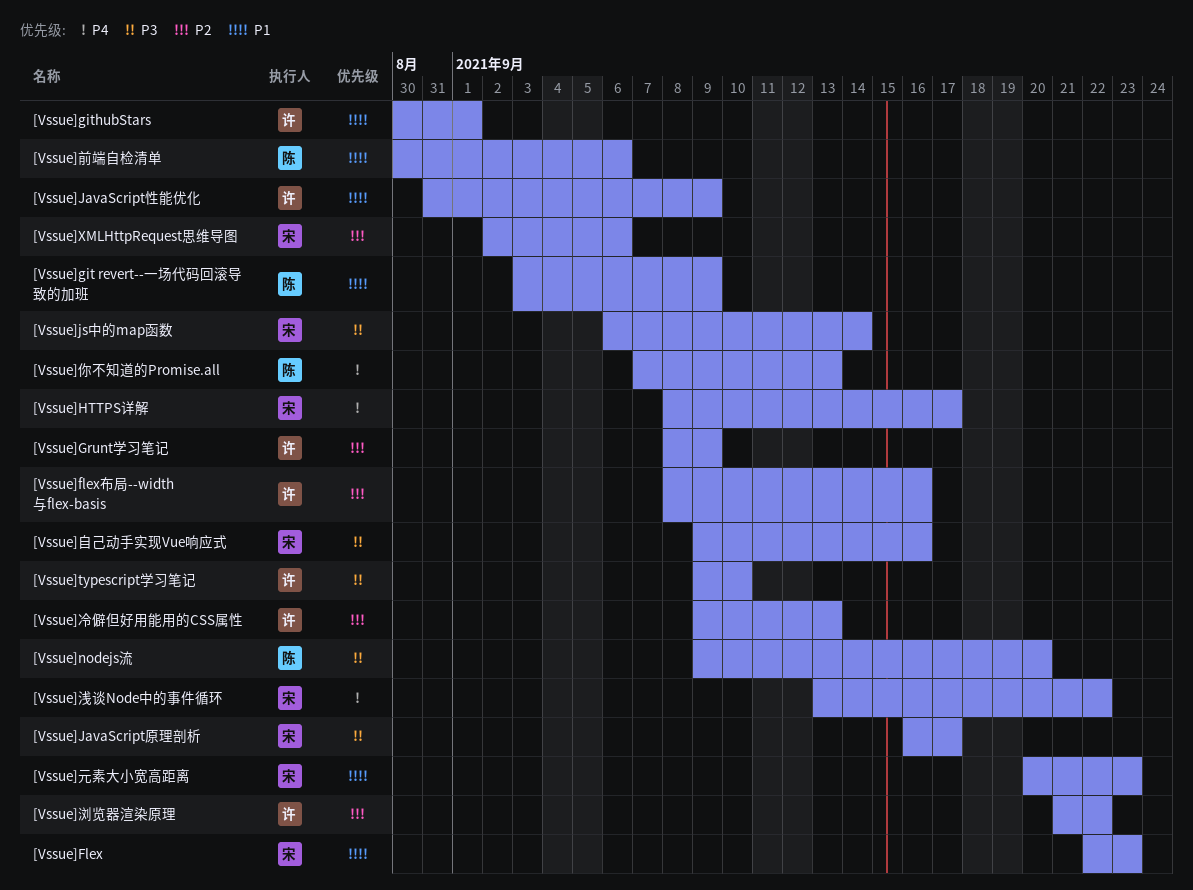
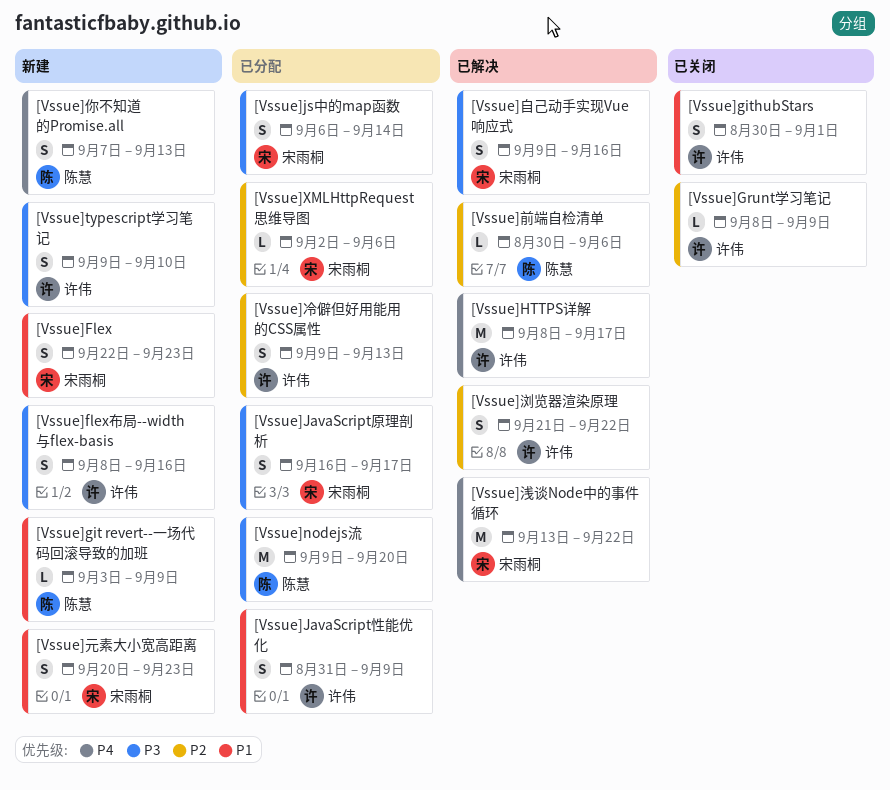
[Vssue]flex布局--width与flex-basis, priority: P2 -> P3
[Vssue]HTTPS详解, owner: 宋雨桐 -> 许伟
[Vssue]前端自检清单, priority: P1 -> P2

